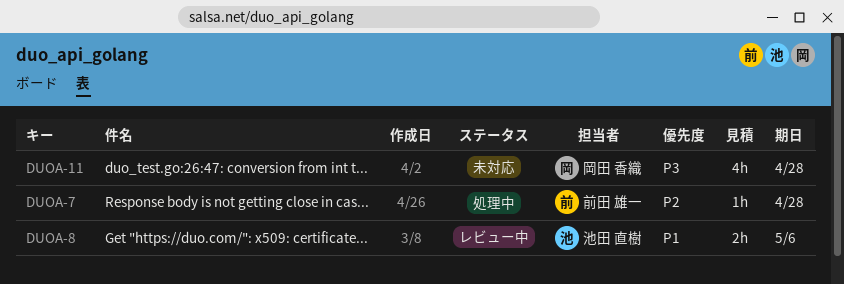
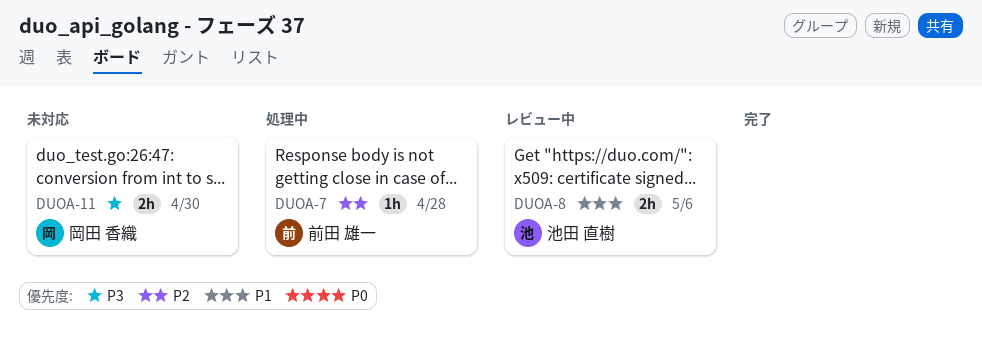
DUOA-11, estimate: 4h -> 2h
DUOA-11, due: Apr 28 -> Apr 30

